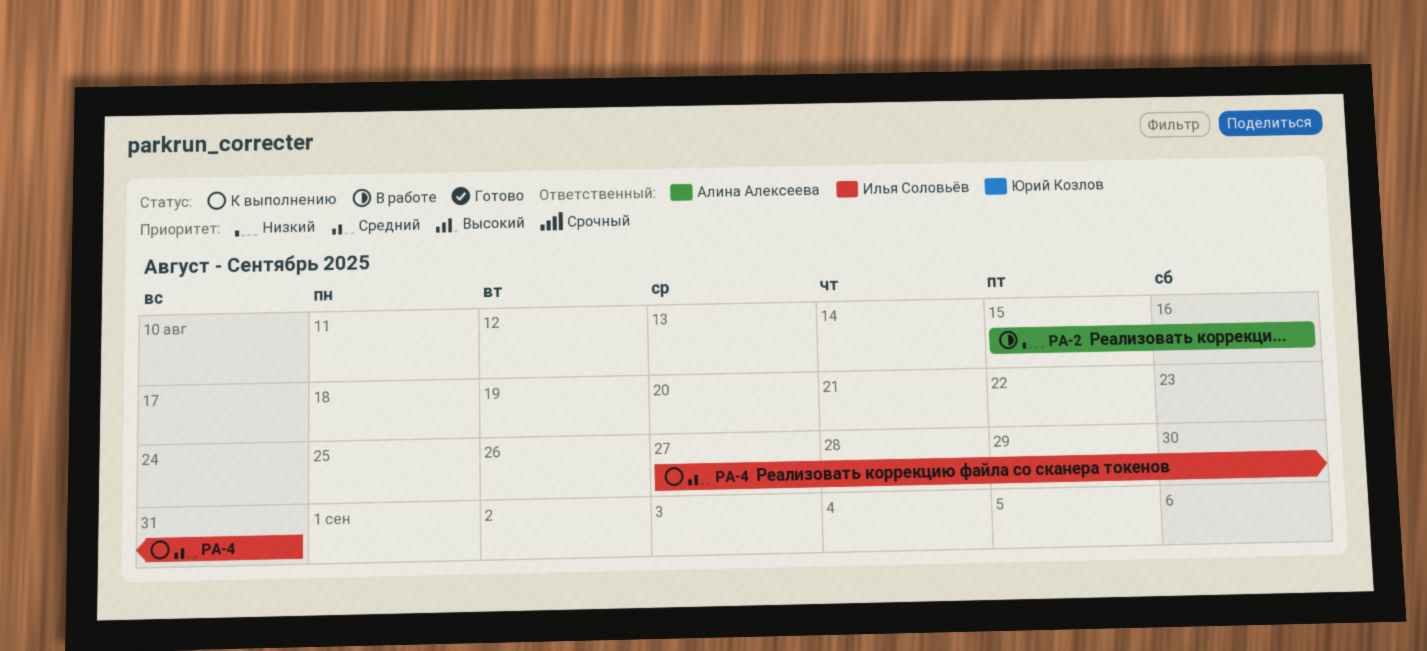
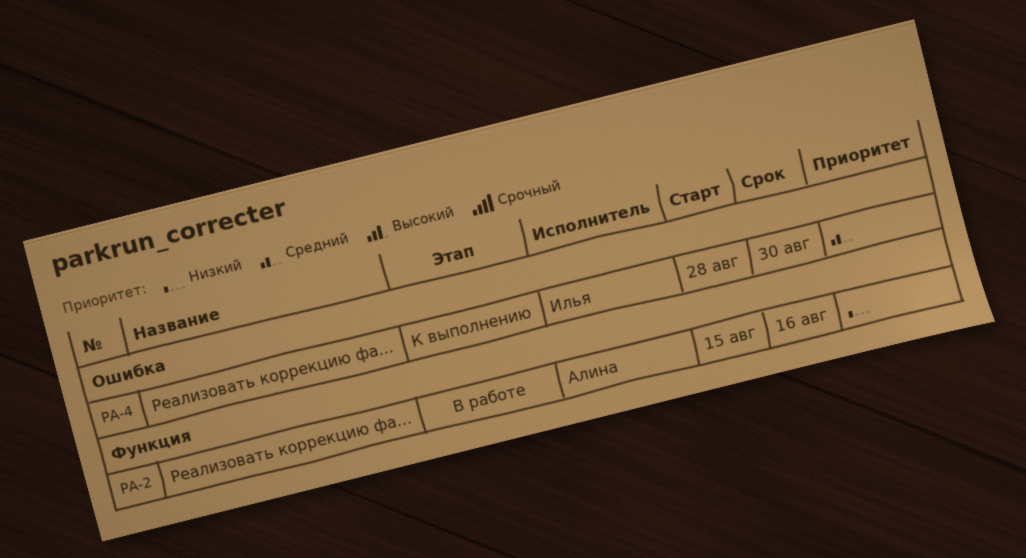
PA-4, start: Aug 27 -> Aug 28
PA-4, due: Aug 31 -> Aug 30

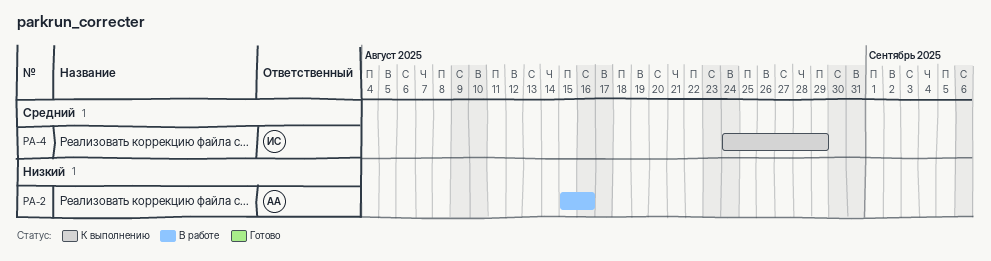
PA-4, start: Aug 28 -> Aug 24
PA-4, due: Aug 30 -> Aug 29

